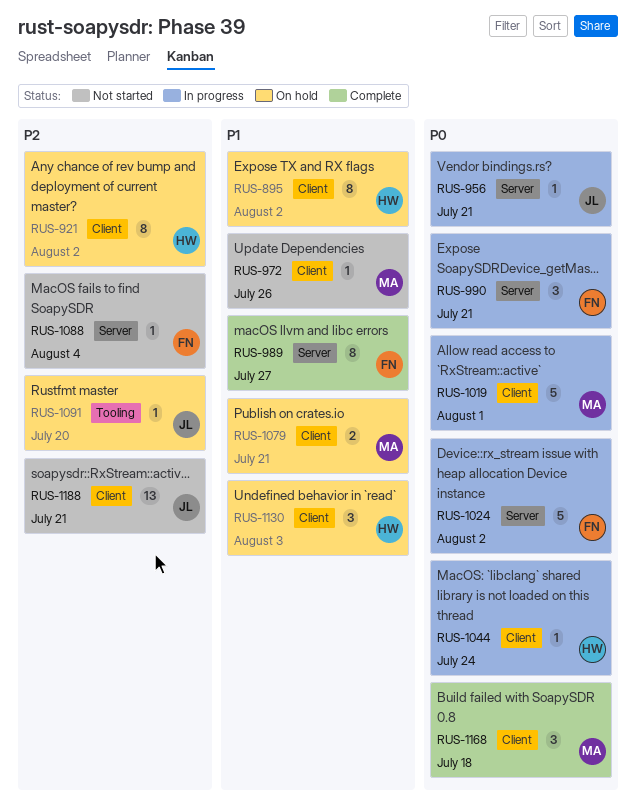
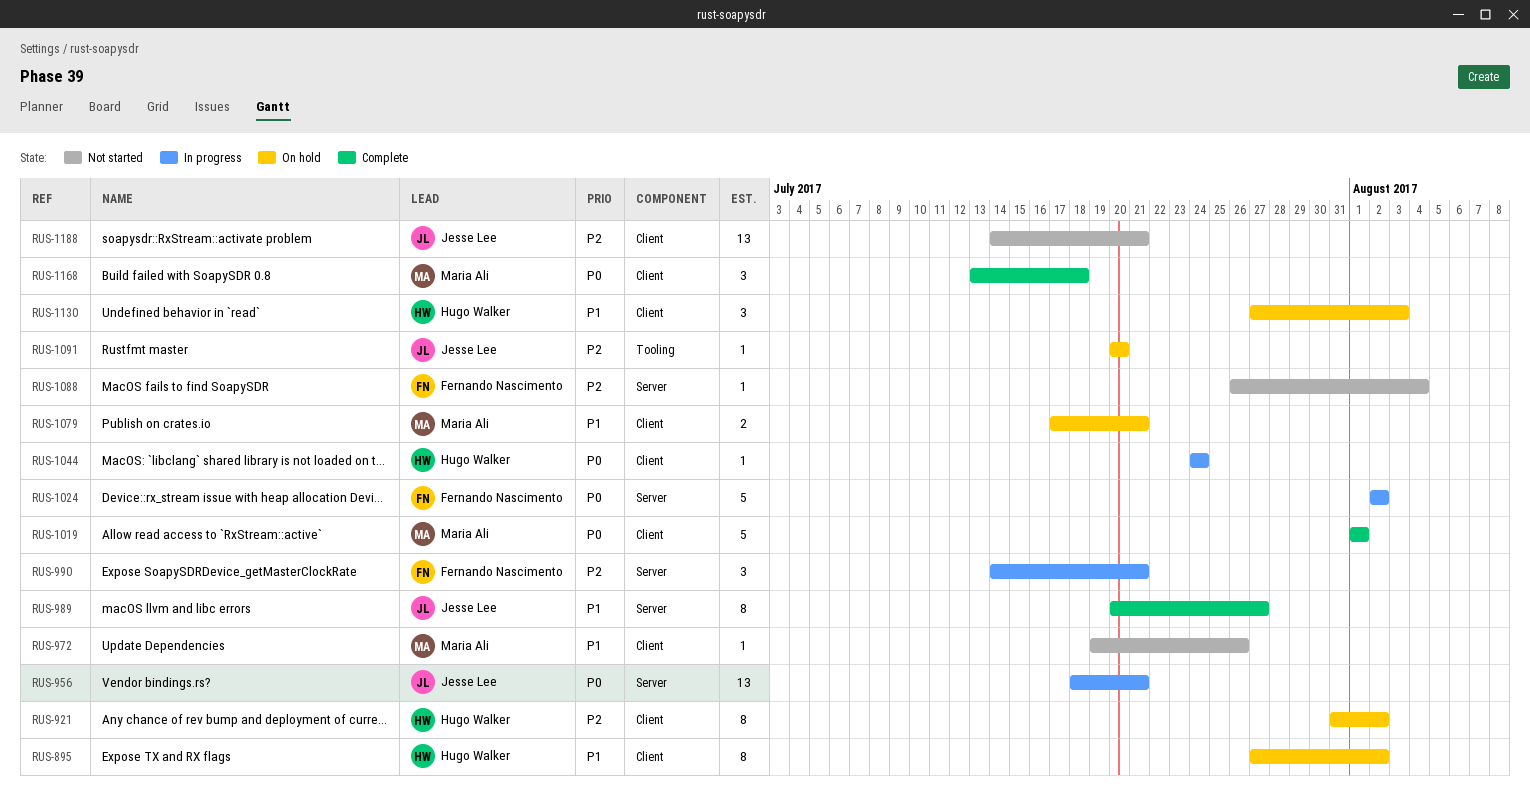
RUS-956, estimate: 1 -> 13
RUS-989, owner: Fernando Nascimento -> Jesse Lee
RUS-990, priority: P0 -> P2
RUS-1019, status: In progress -> Complete

